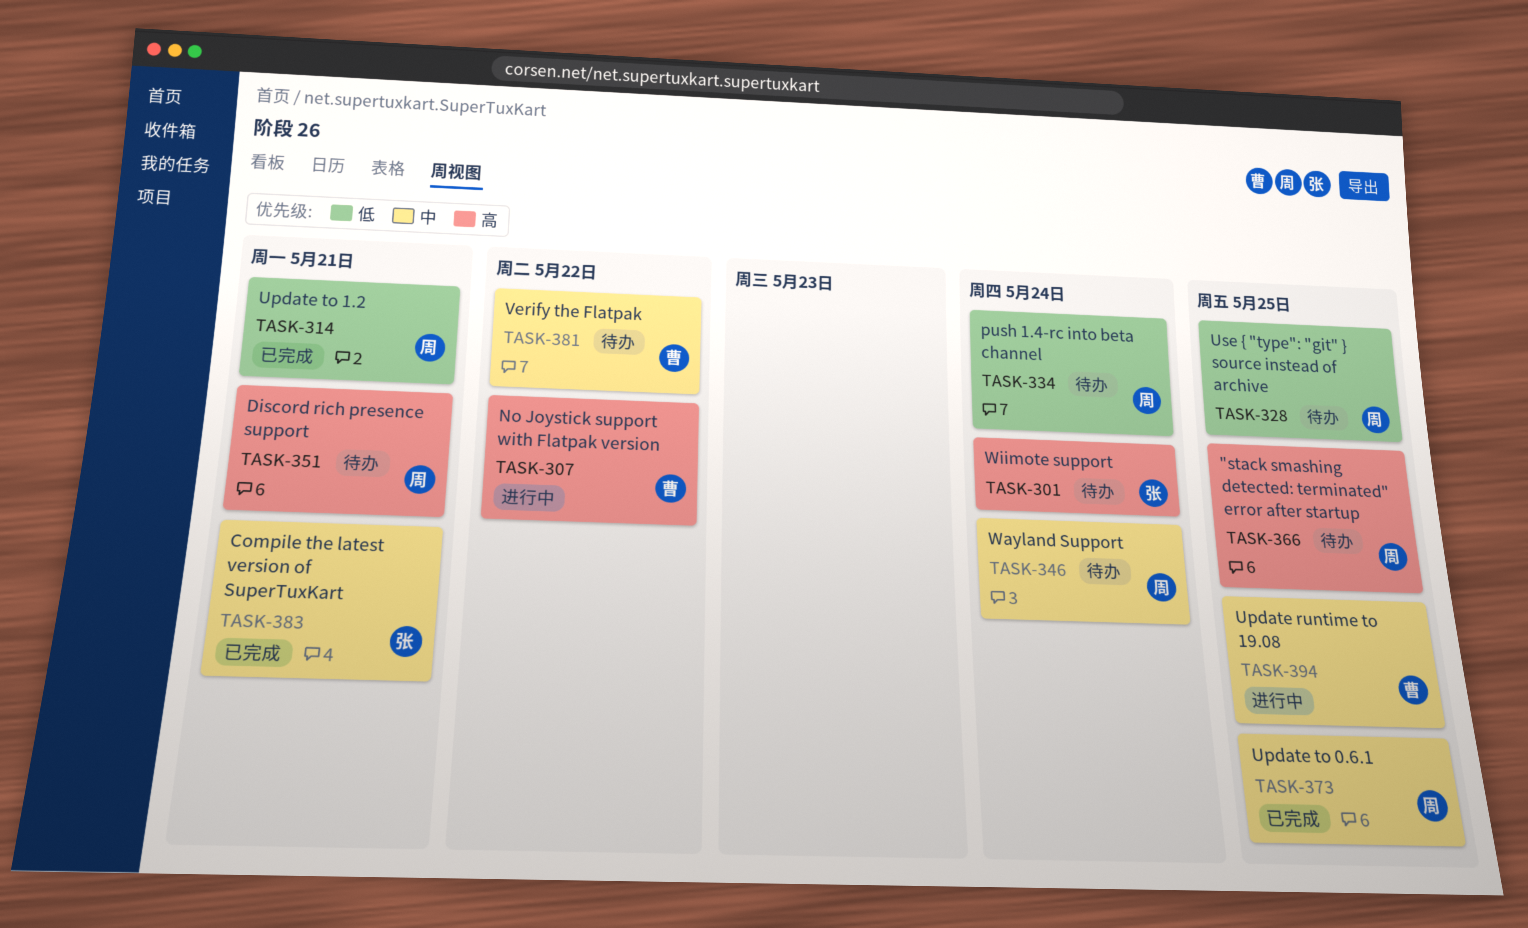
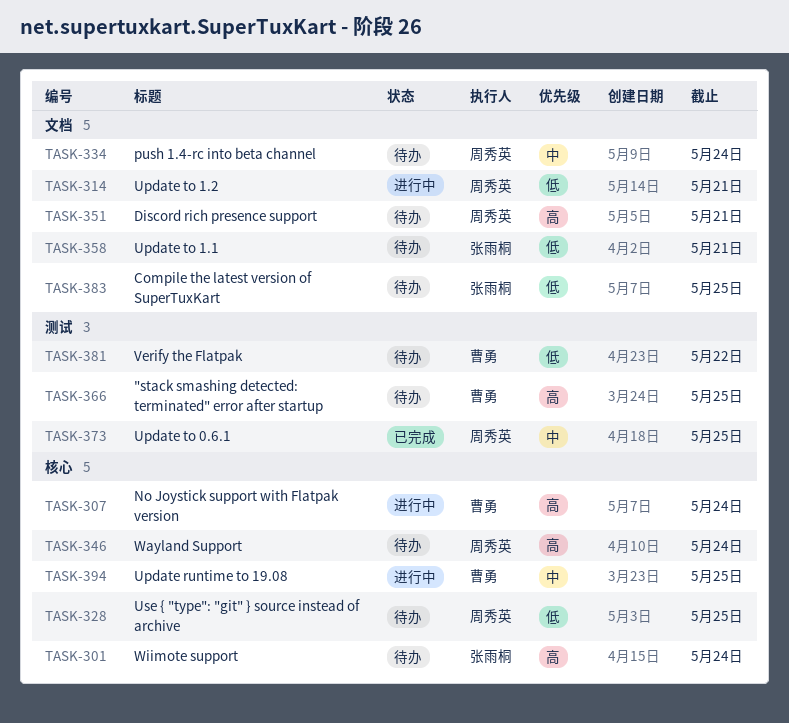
TASK-307, due: May 22 -> May 24
TASK-314, status: 已完成 -> 进行中
TASK-334, priority: 低 -> 中
TASK-346, priority: 中 -> 高
TASK-358: none -> present
TASK-366, owner: 周秀英 -> 曹勇
TASK-381, priority: 中 -> 低
TASK-383, status: 已完成 -> 待办
TASK-383, priority: 中 -> 低
TASK-383, due: May 21 -> May 25

